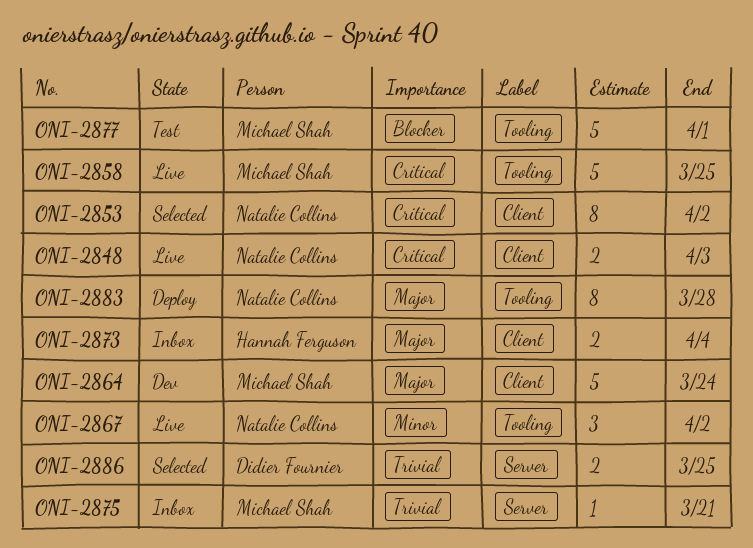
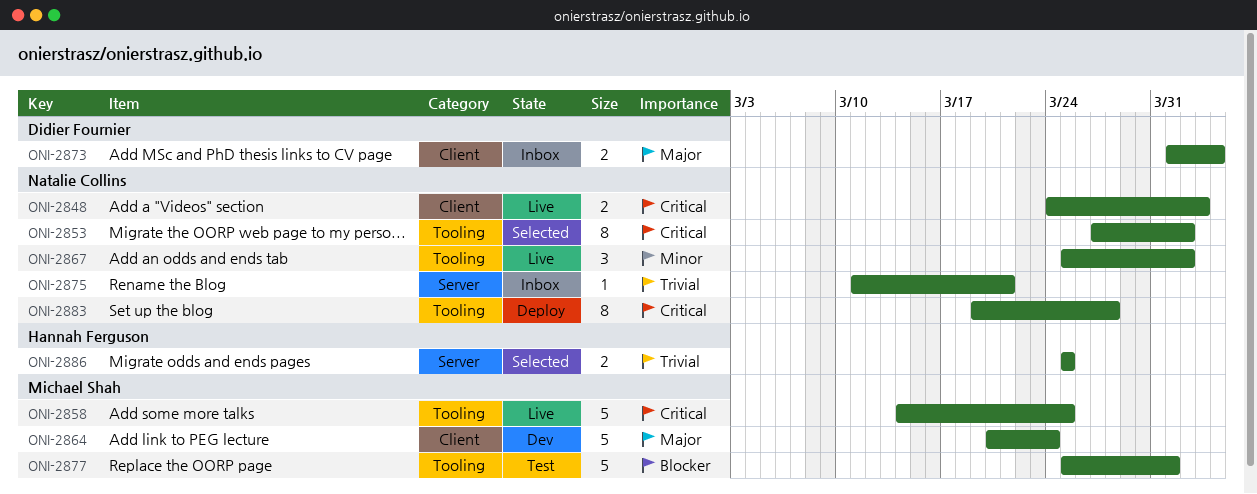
ONI-2853, label: Client -> Tooling
ONI-2873, owner: Hannah Ferguson -> Didier Fournier
ONI-2875, owner: Michael Shah -> Natalie Collins
ONI-2883, priority: Major -> Critical
ONI-2886, owner: Didier Fournier -> Hannah Ferguson

